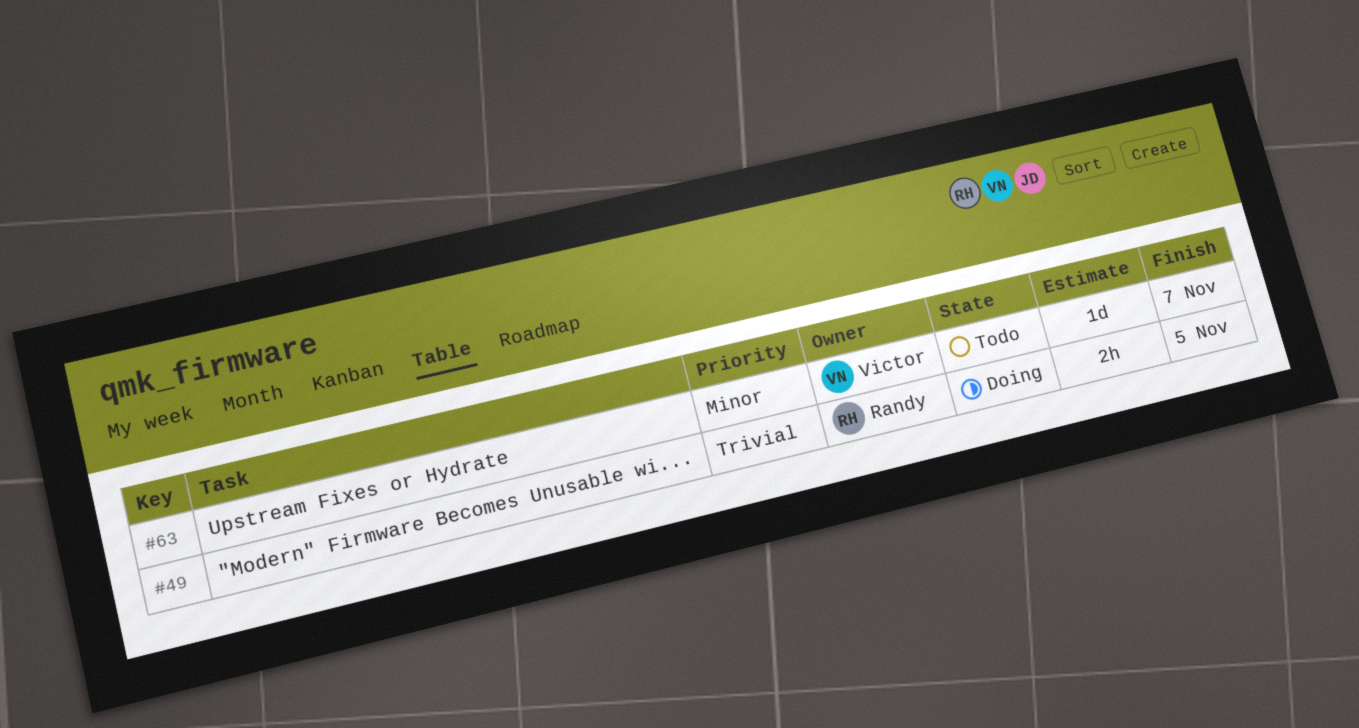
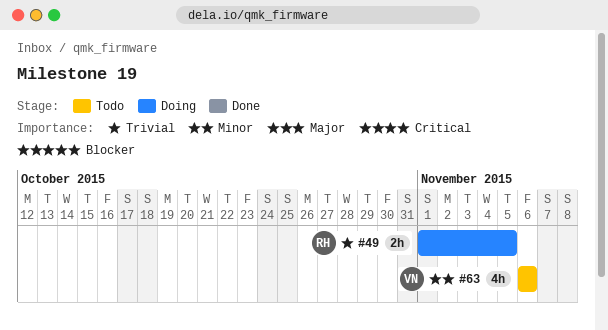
#63, estimate: 1d -> 4h
#63, due: Nov 7 -> Nov 6

